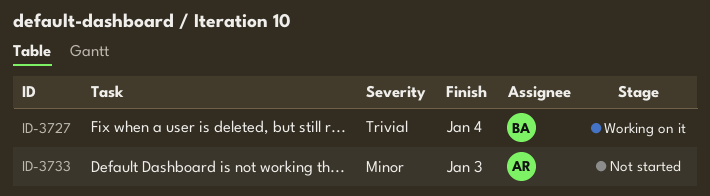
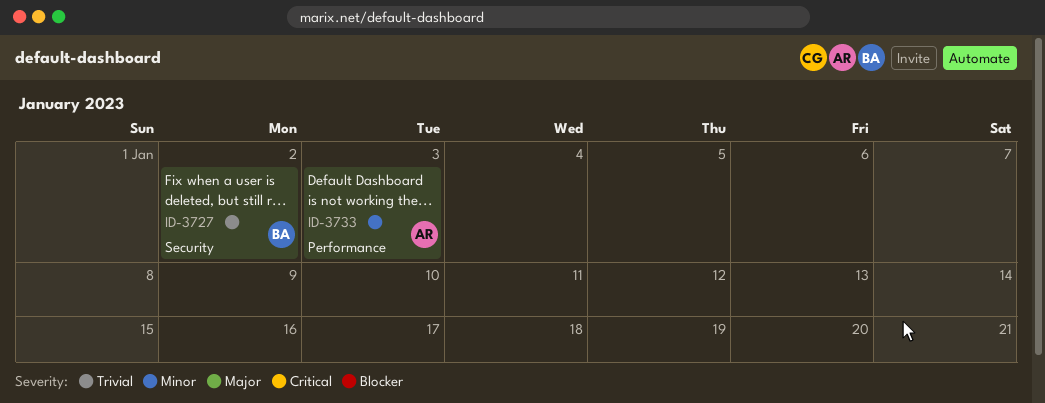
ID-3727, due: Jan 4 -> Jan 2

